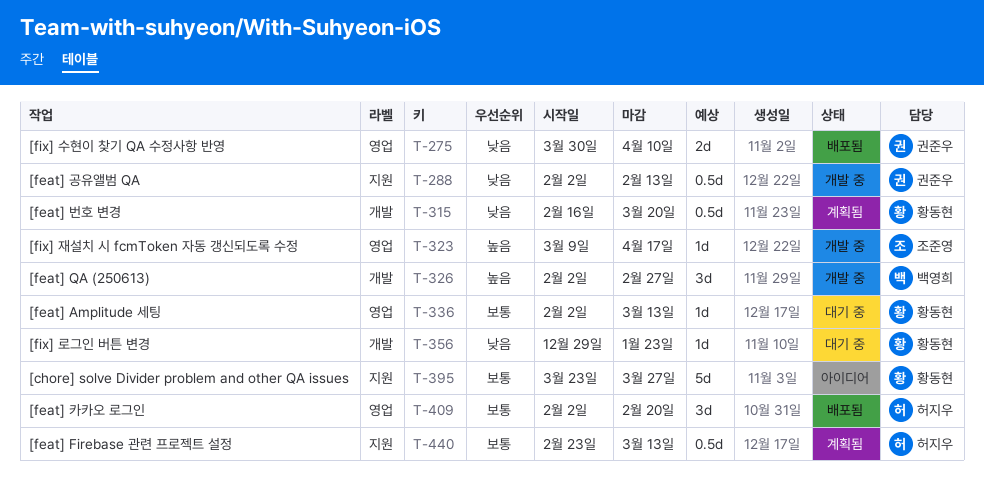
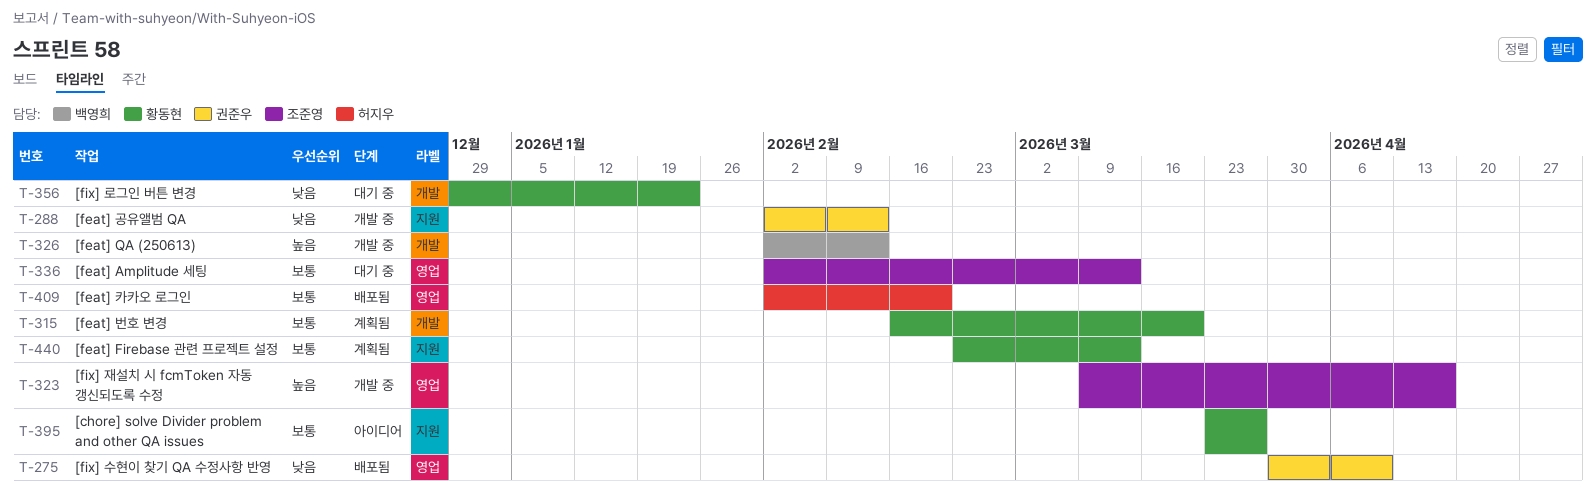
T-315, priority: 낮음 -> 보통
T-326, due: Feb 27 -> Feb 13
T-336, owner: 황동현 -> 조준영
T-440, owner: 허지우 -> 황동현

